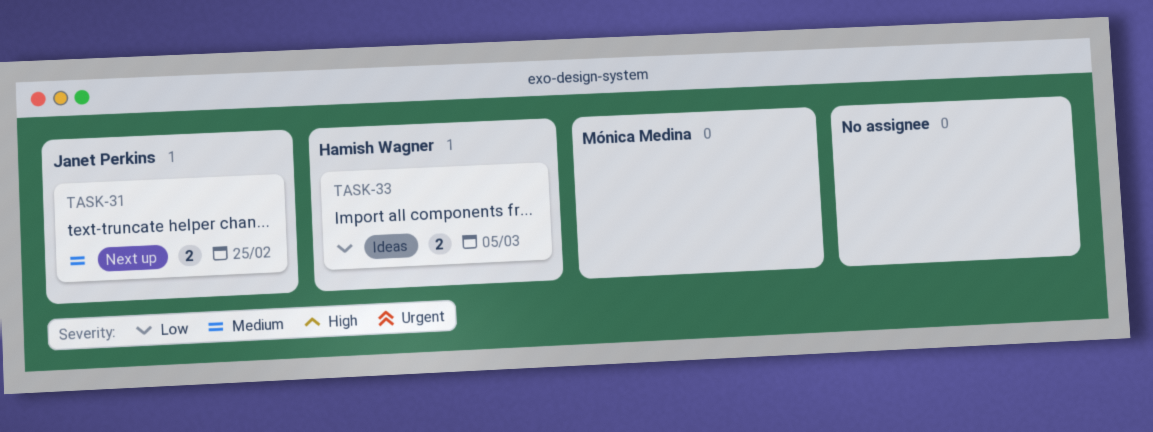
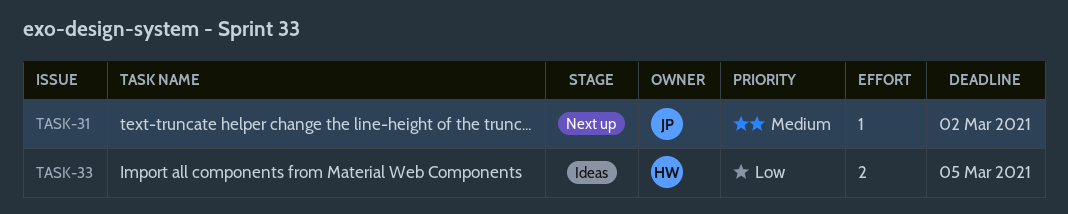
TASK-31, estimate: 2 -> 1
TASK-31, due: Feb 25 -> Mar 2

